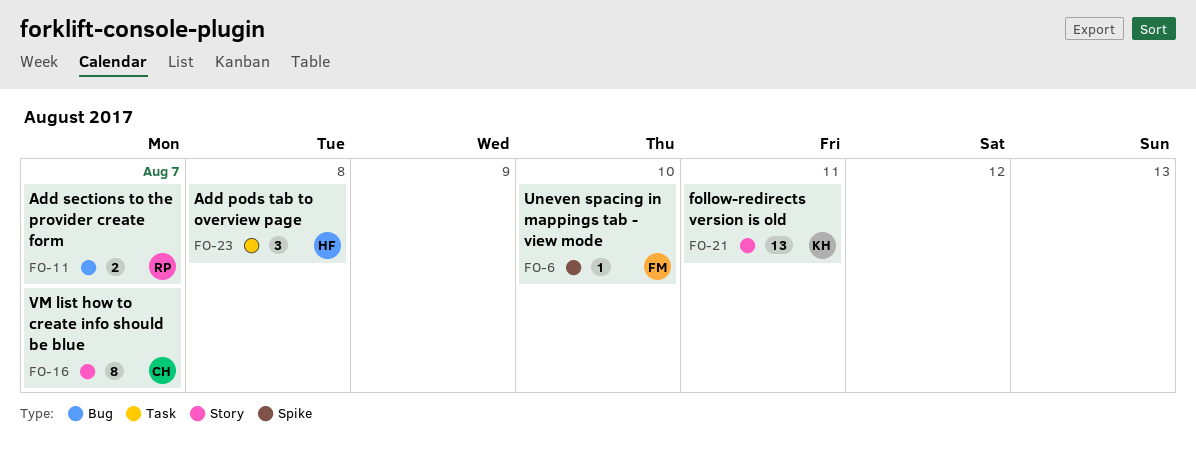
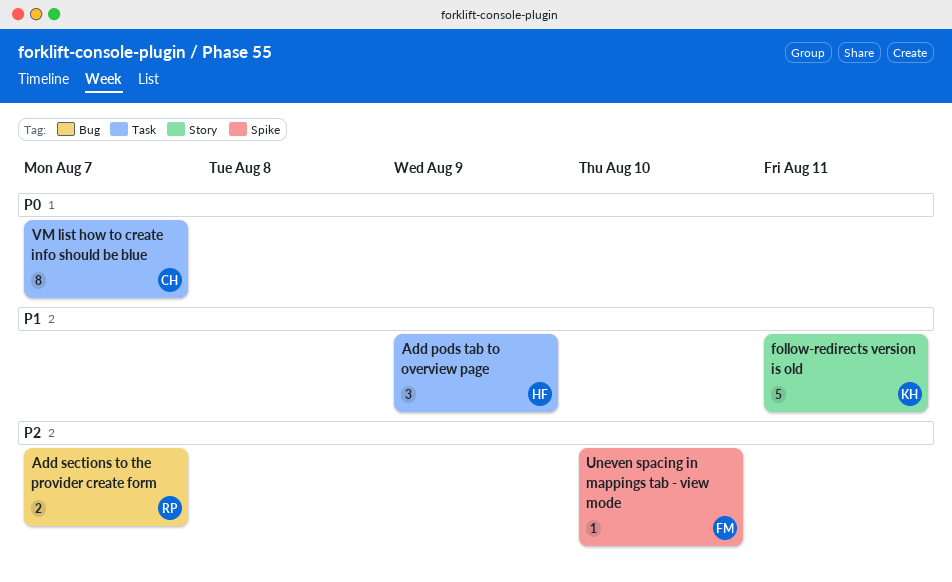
Add pods tab to overview page, due: Aug 8 -> Aug 9
follow-redirects version is old, estimate: 13 -> 5
VM list how to create info should be blue, label: Story -> Task

